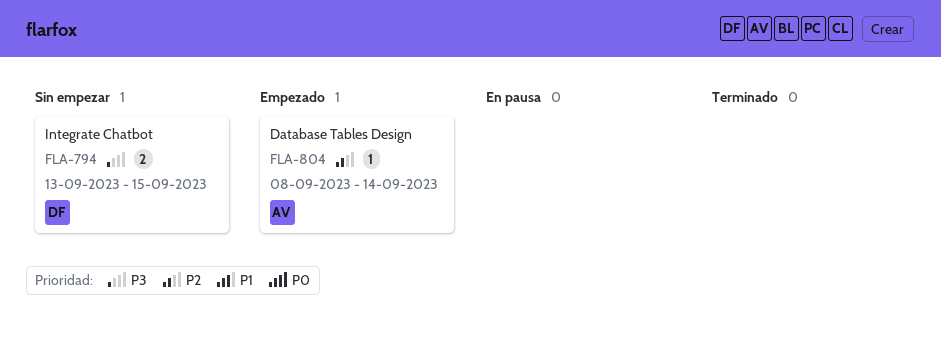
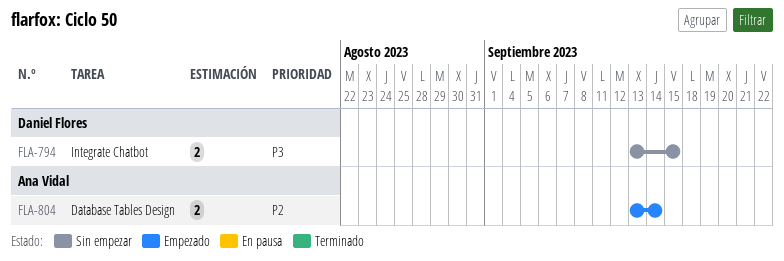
FLA-804, estimate: 1 -> 2
FLA-804, start: Sep 8 -> Sep 13

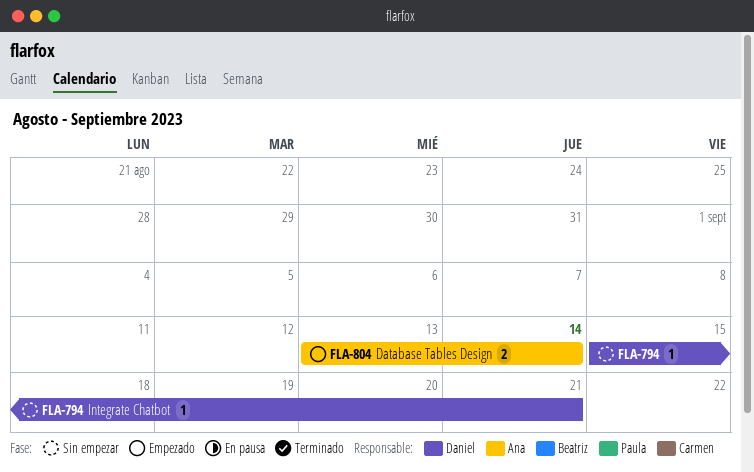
FLA-794, estimate: 2 -> 1
FLA-794, start: Sep 13 -> Sep 15
FLA-794, due: Sep 15 -> Sep 21

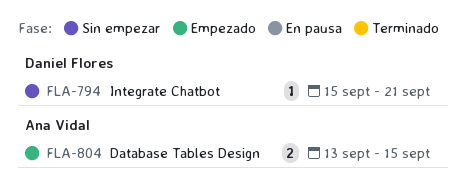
FLA-804, due: Sep 14 -> Sep 15

